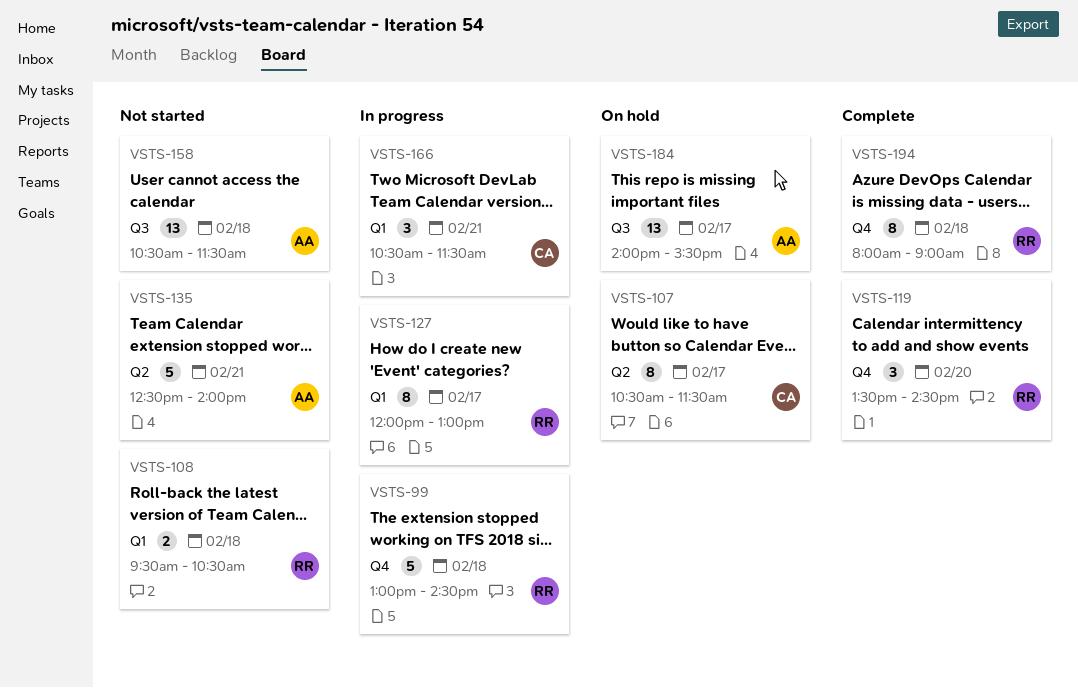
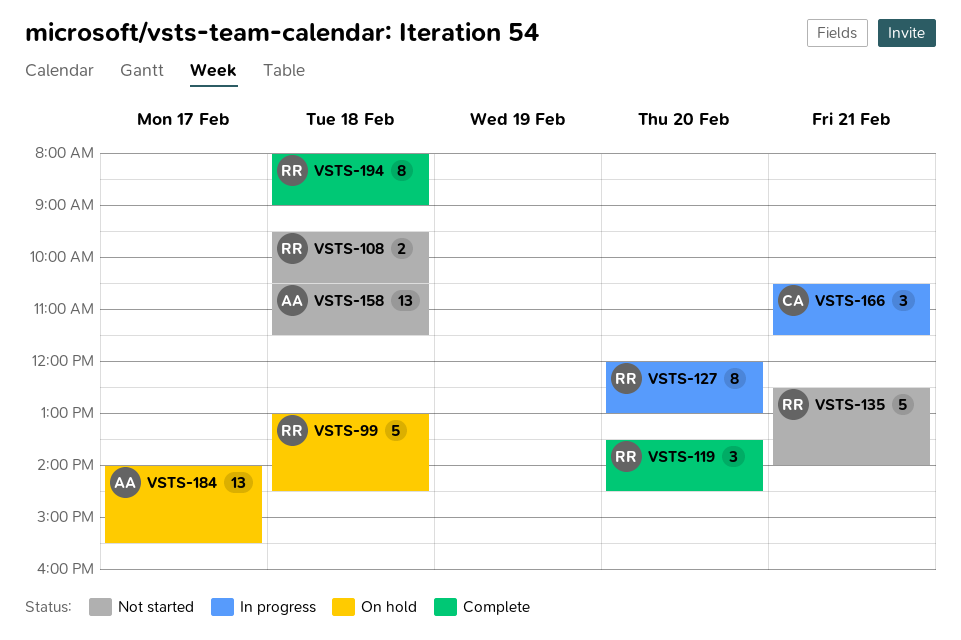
VSTS-99, status: In progress -> On hold
VSTS-107: present -> none
VSTS-127, day: Feb 17 -> Feb 20
VSTS-135, owner: AA -> RR

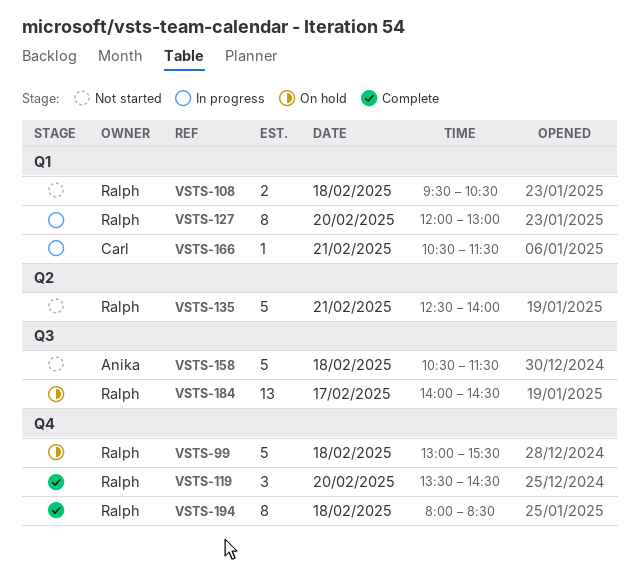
VSTS-99, ends: 14:30 -> 15:30
VSTS-158, estimate: 13 -> 5
VSTS-166, estimate: 3 -> 1
VSTS-184, owner: Anika -> Ralph
VSTS-184, ends: 15:30 -> 14:30
VSTS-194, ends: 09:00 -> 08:30

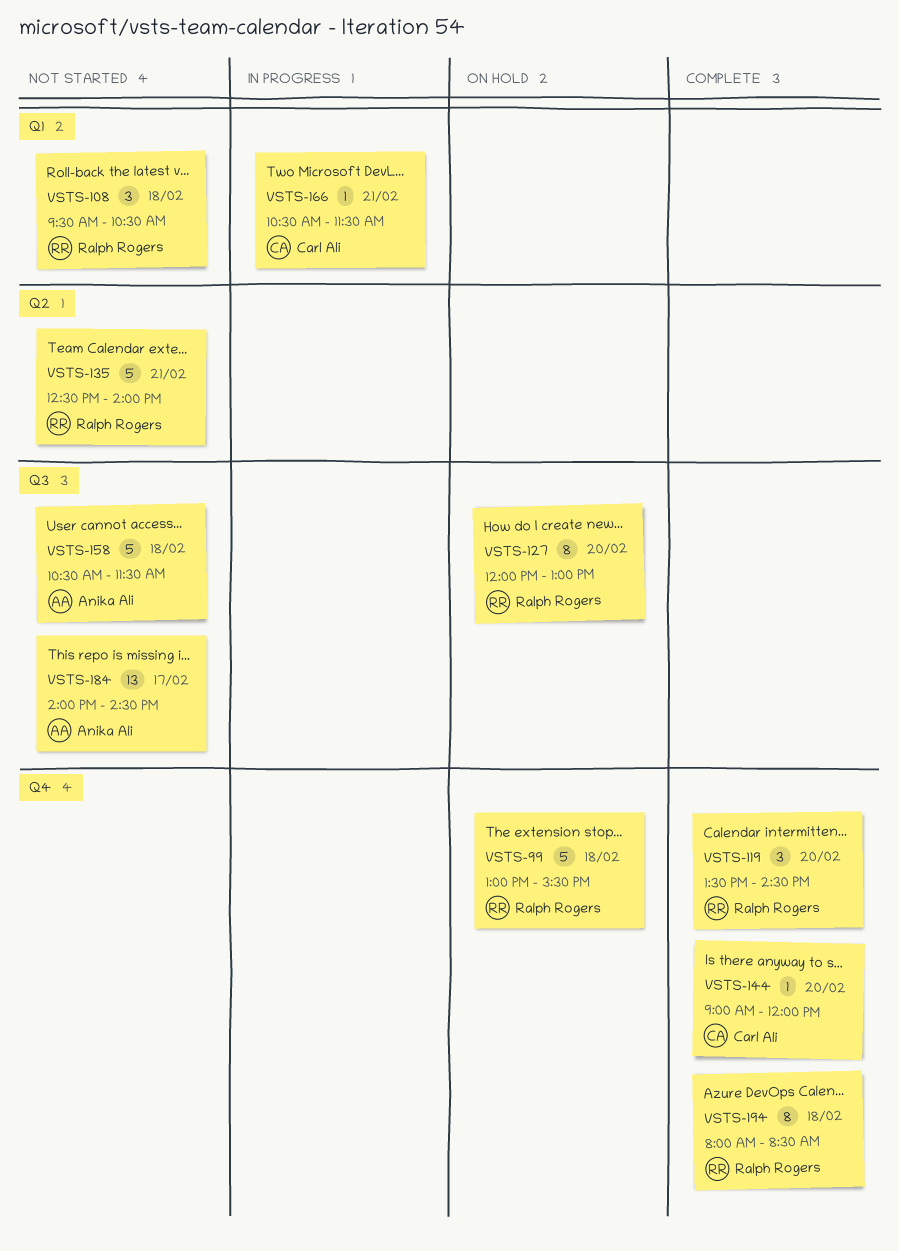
VSTS-108, estimate: 2 -> 3
VSTS-127, status: In progress -> On hold
VSTS-127, label: Q1 -> Q3
VSTS-144: none -> present
VSTS-184, status: On hold -> Not started
VSTS-184, owner: Ralph Rogers -> Anika Ali

